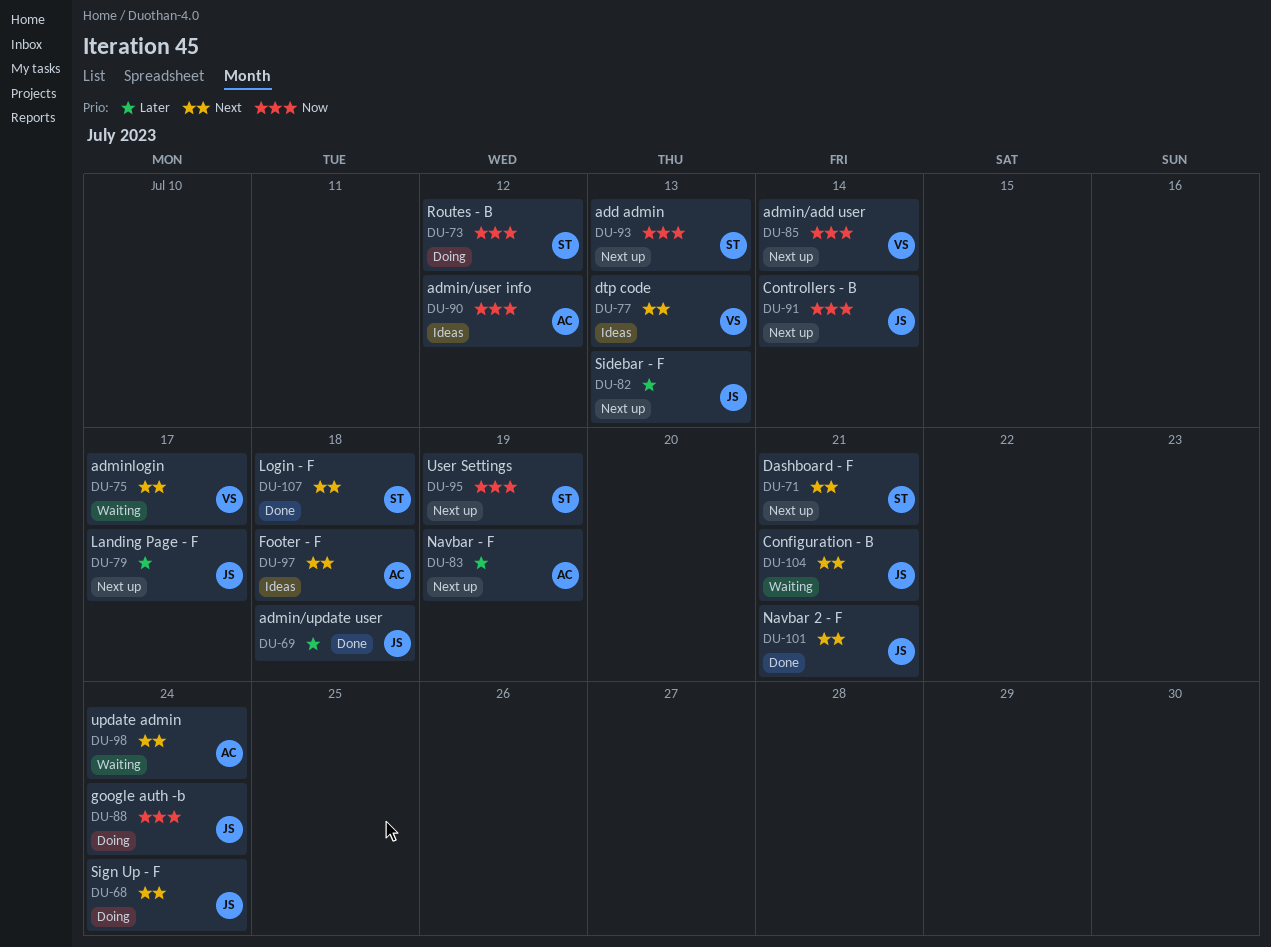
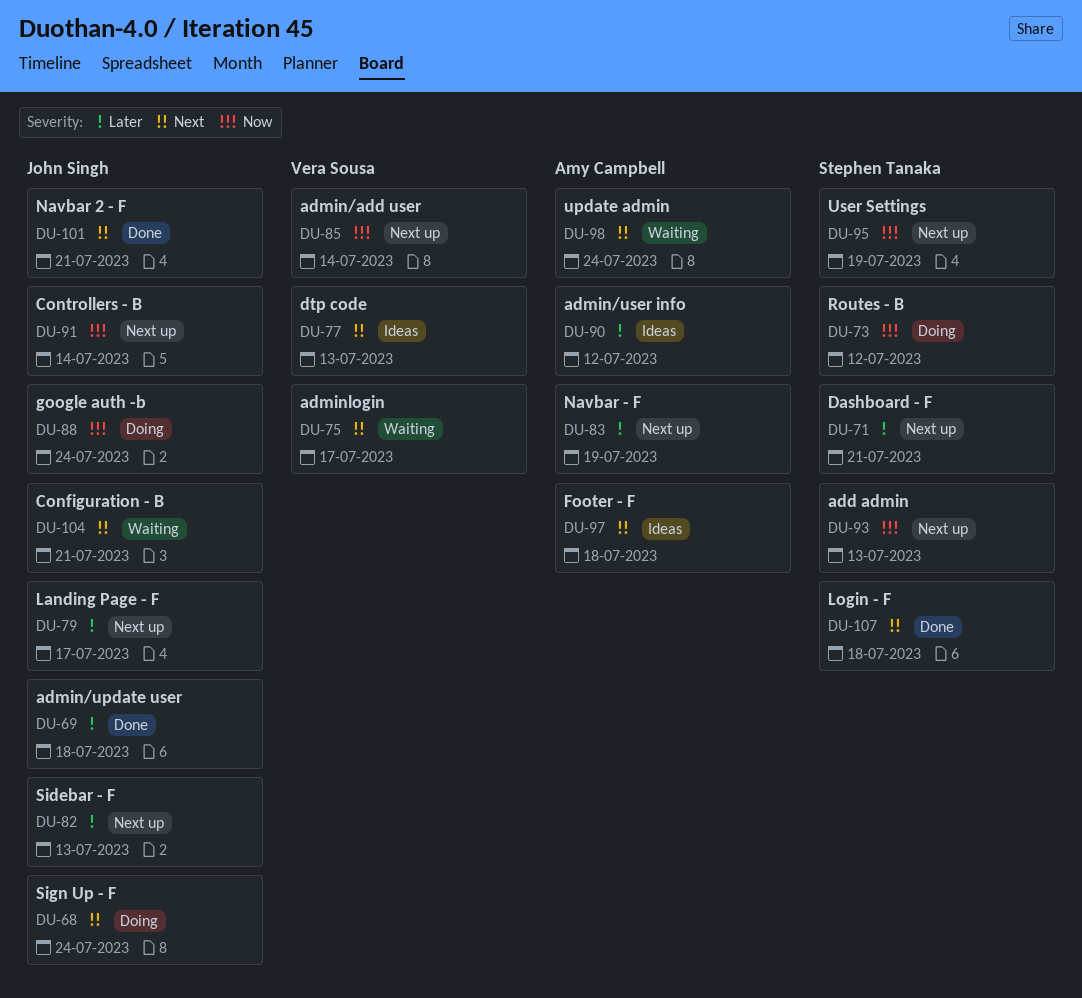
DU-71, priority: Next -> Later
DU-90, priority: Now -> Later

